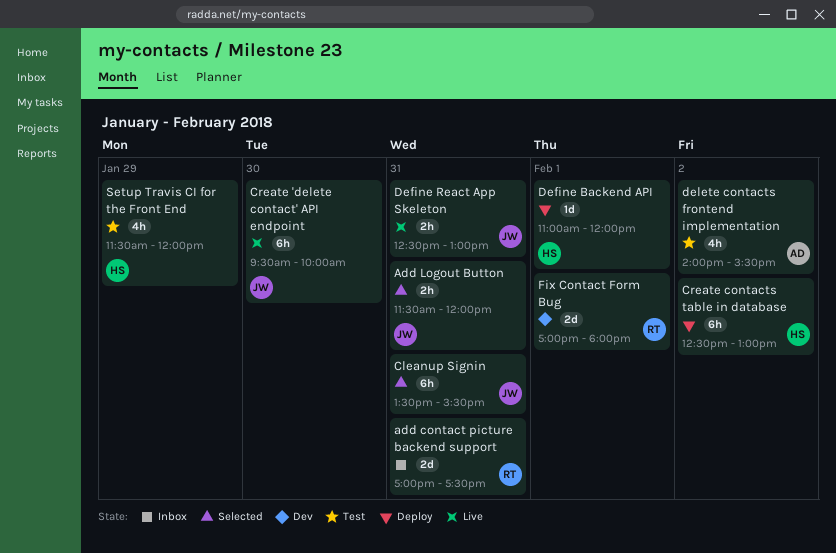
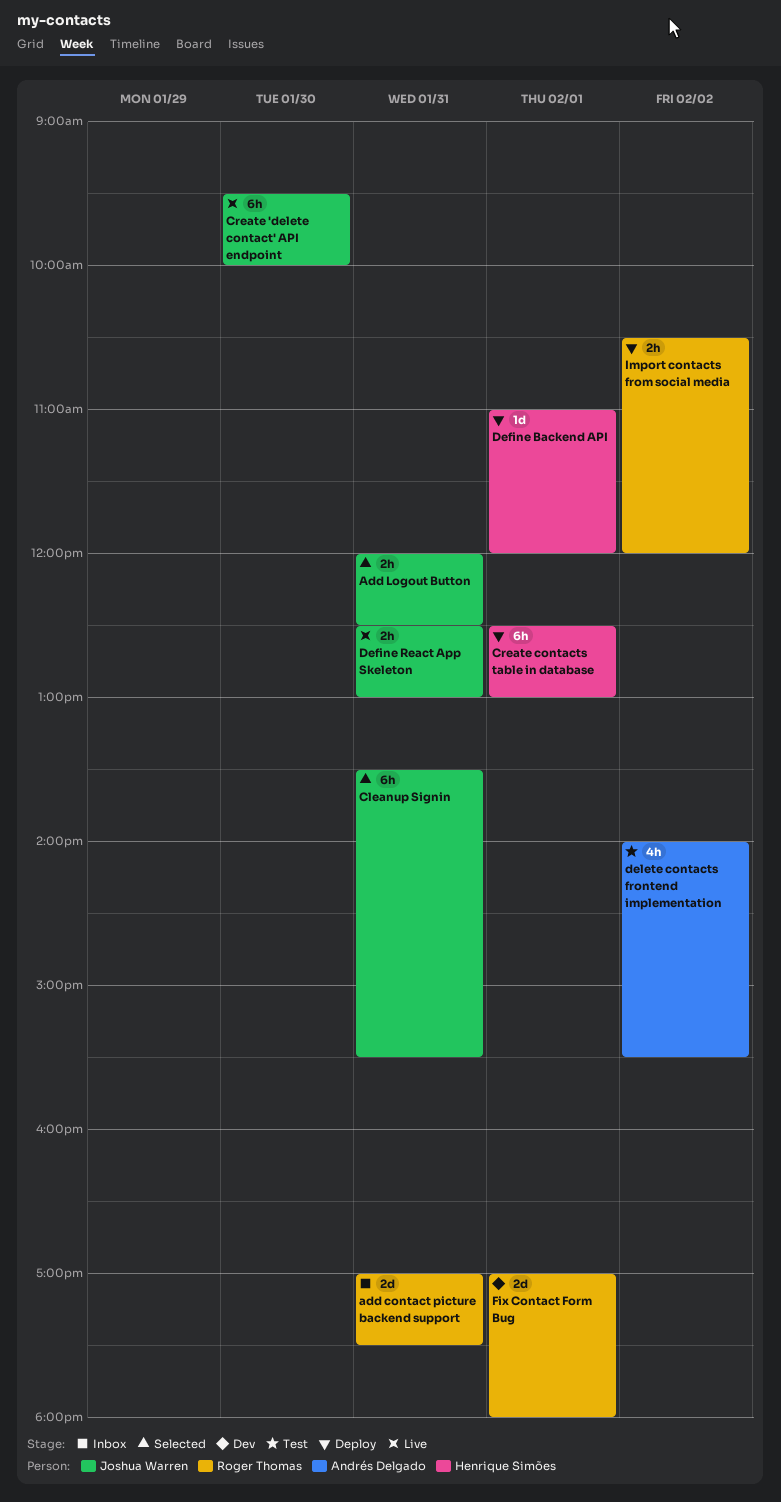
Add Logout Button, begins: 11:30 -> 12:00
Add Logout Button, ends: 12:00 -> 12:30
Create contacts table in database, day: Feb 2 -> Feb 1
Import contacts from social media: none -> present
Setup Travis CI for the Front End: present -> none

